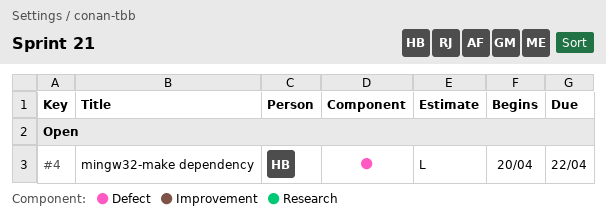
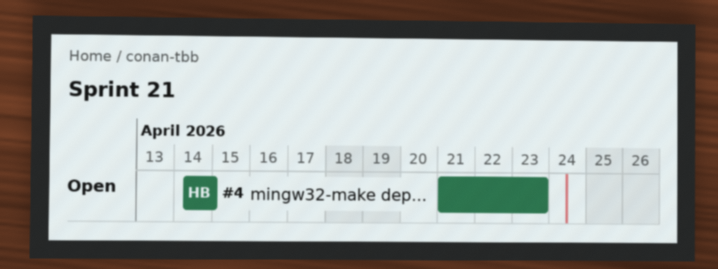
#4, start: Apr 20 -> Apr 21
#4, due: Apr 22 -> Apr 23

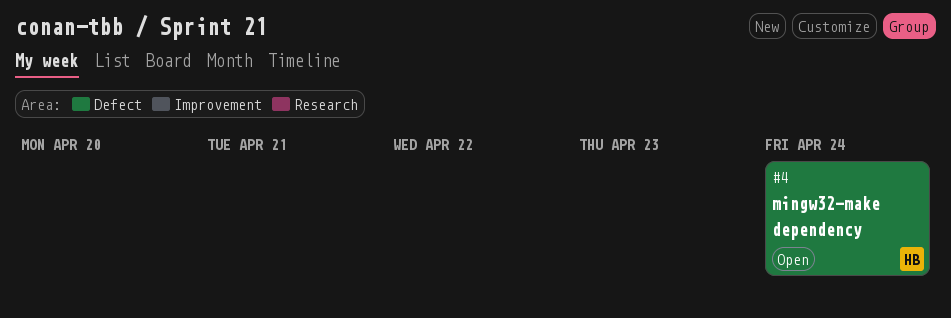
#4, due: Apr 23 -> Apr 24

